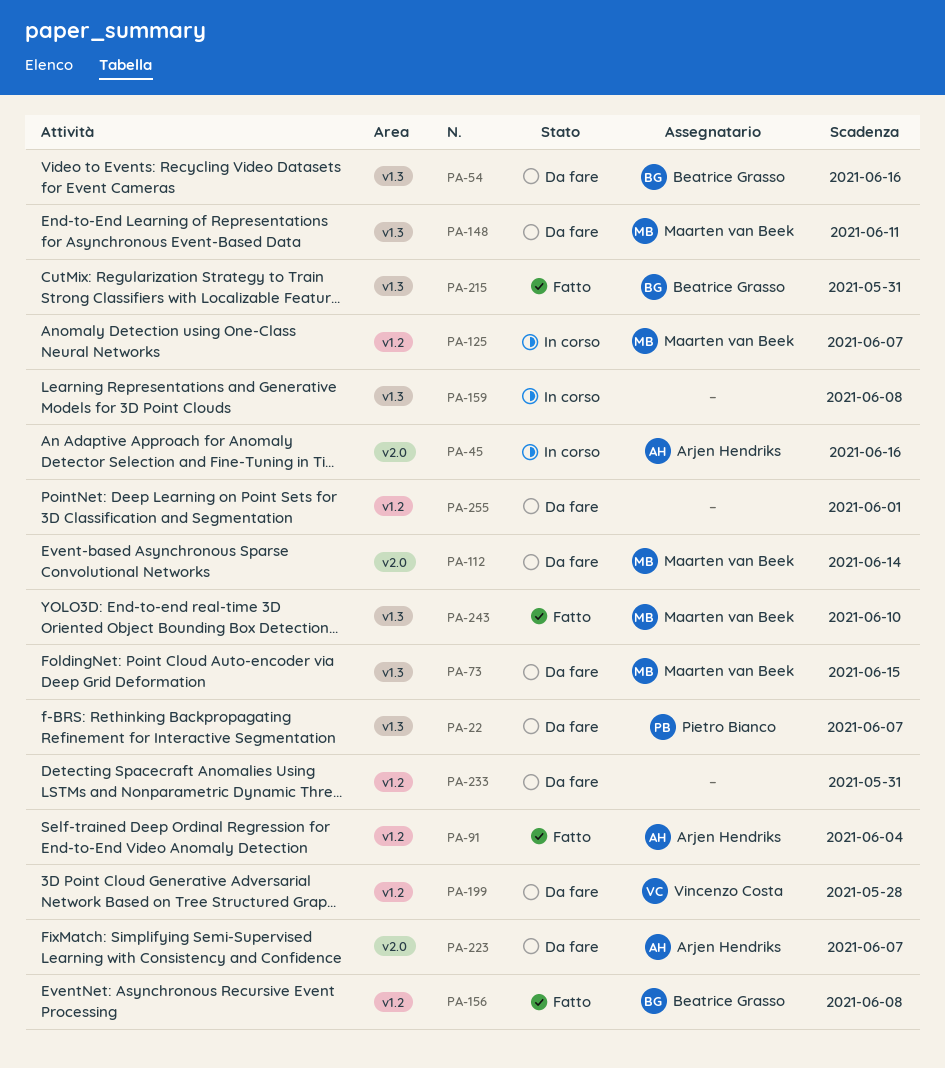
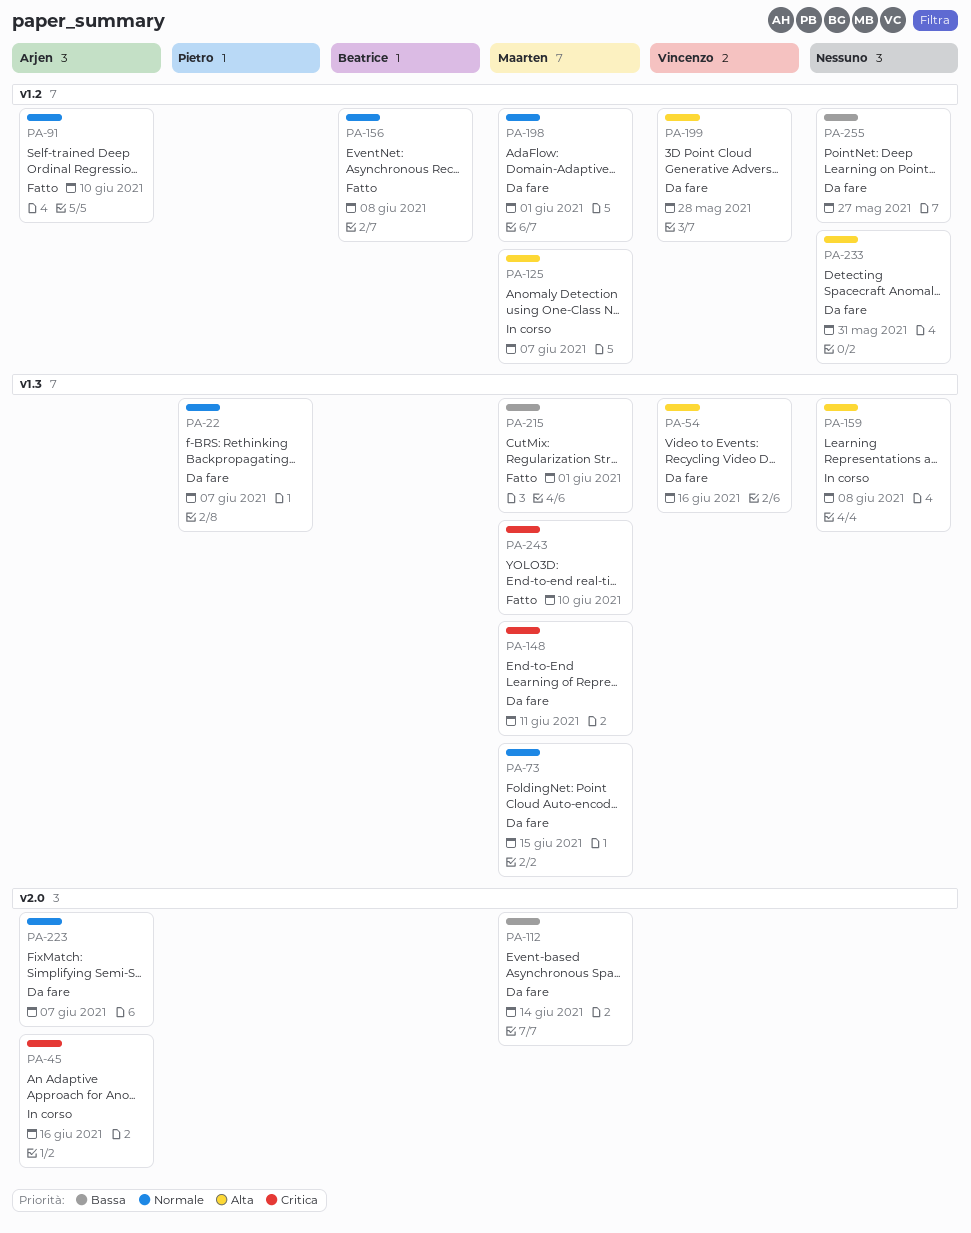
PA-54, owner: Beatrice Grasso -> Vincenzo Costa
PA-91, due: Jun 4 -> Jun 10
PA-198: none -> present
PA-215, owner: Beatrice Grasso -> Maarten van Beek
PA-215, due: May 31 -> Jun 1
PA-255, due: Jun 1 -> May 27

